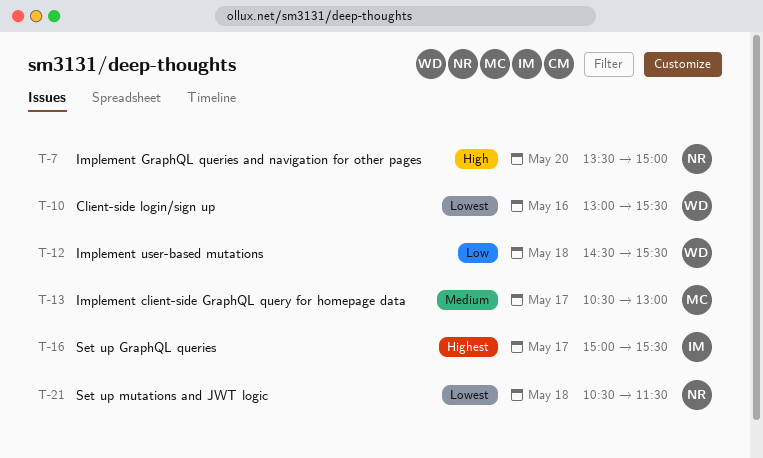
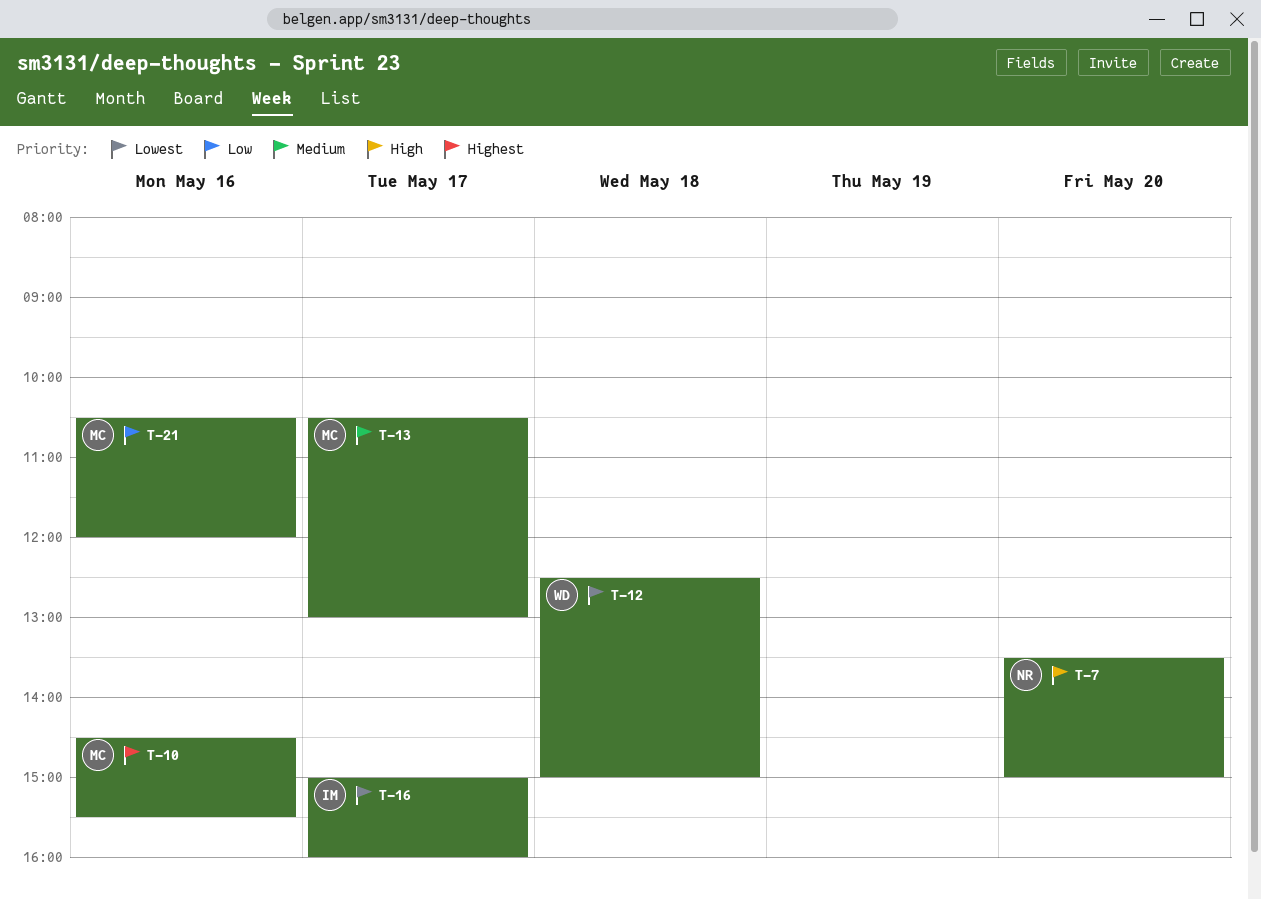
T-10, owner: WD -> MC
T-10, priority: Lowest -> Highest
T-10, begins: 13:00 -> 14:30
T-12, priority: Low -> Lowest
T-12, begins: 14:30 -> 12:30
T-12, ends: 15:30 -> 15:00
T-16, priority: Highest -> Lowest
T-16, ends: 15:30 -> 16:00
T-21, owner: NR -> MC
T-21, priority: Lowest -> Low
T-21, day: May 18 -> May 16
T-21, ends: 11:30 -> 12:00

